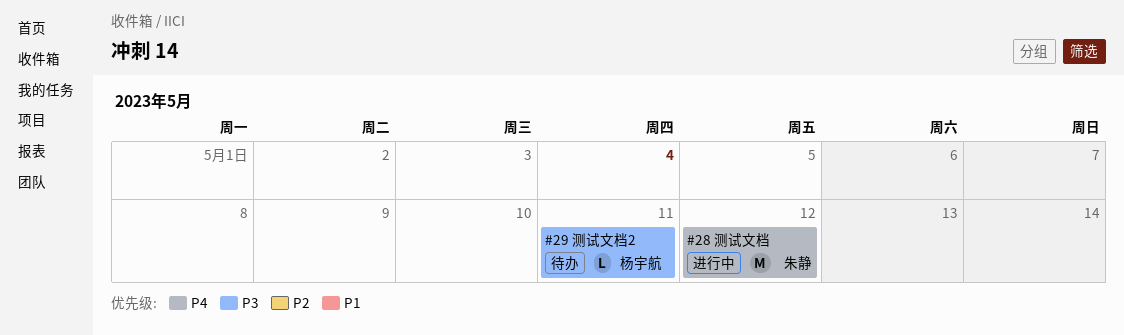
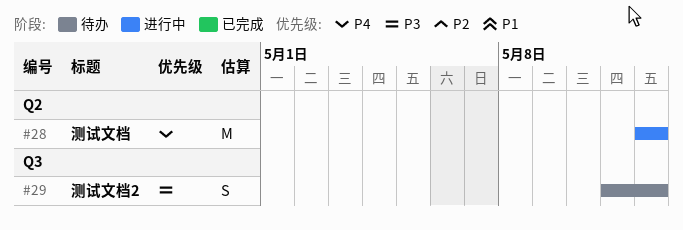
#29, estimate: L -> S
#29, due: May 11 -> May 12

